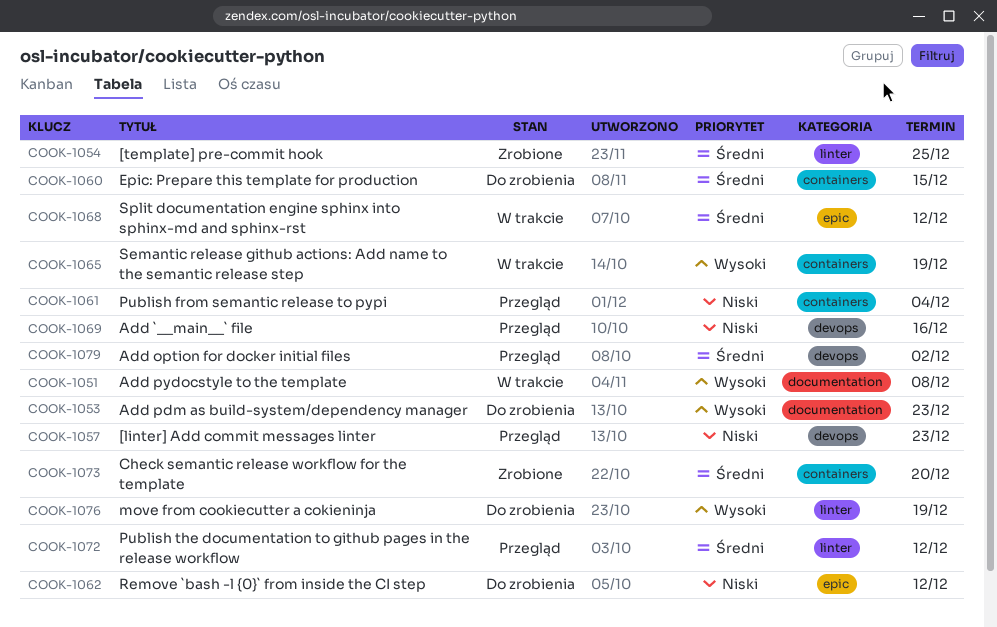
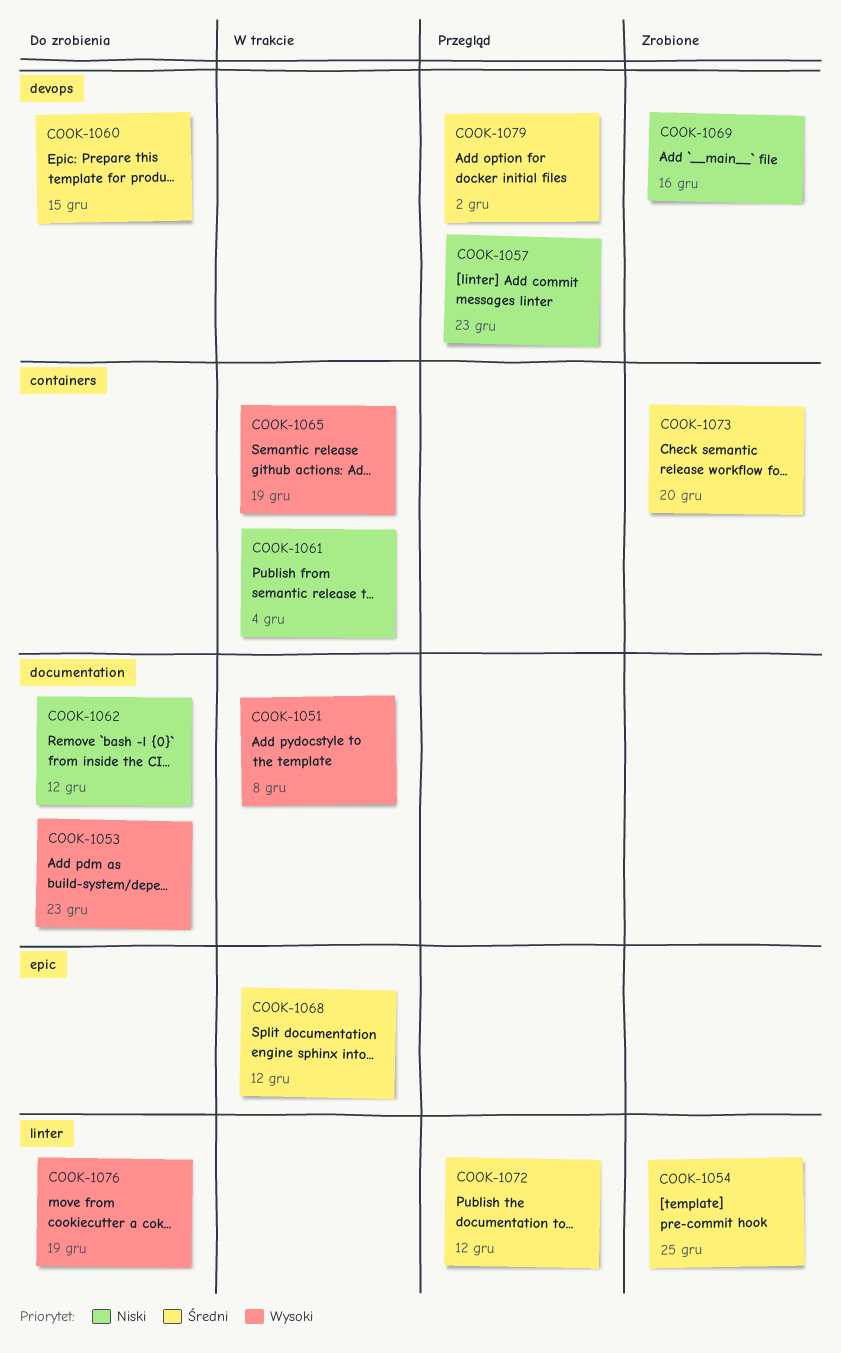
COOK-1060, label: containers -> devops
COOK-1061, status: Przegląd -> W trakcie
COOK-1062, label: epic -> documentation
COOK-1069, status: Przegląd -> Zrobione

